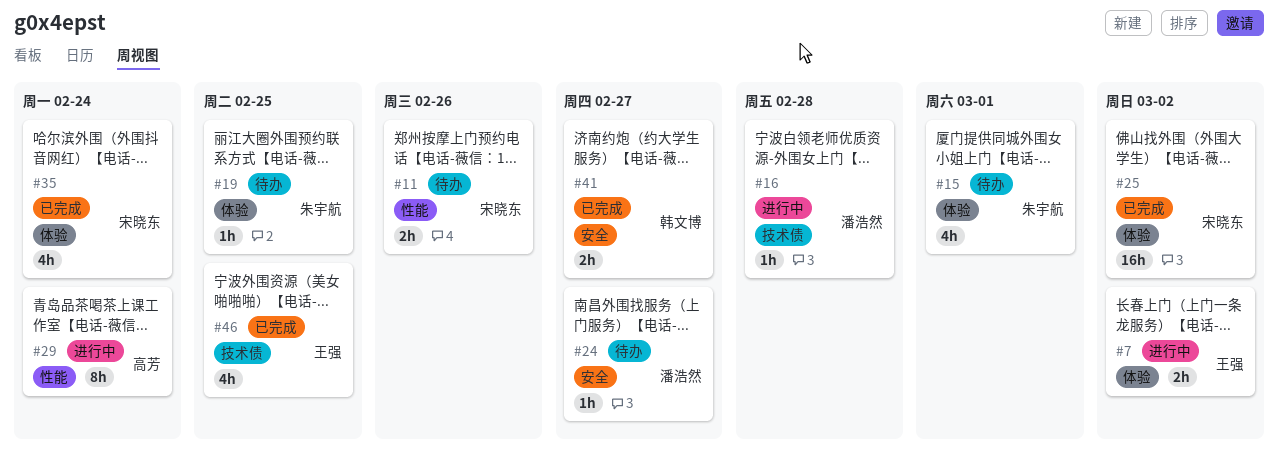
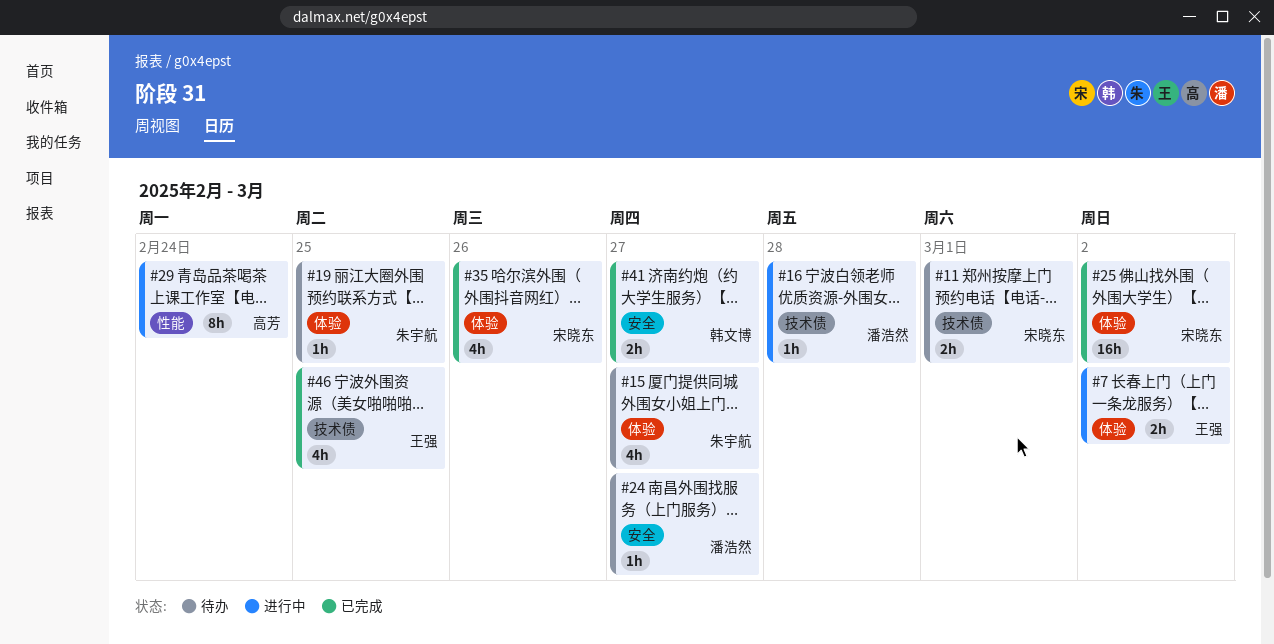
#11, label: 性能 -> 技术债
#11, due: Feb 26 -> Mar 1
#15, due: Mar 1 -> Feb 27
#35, due: Feb 24 -> Feb 26

